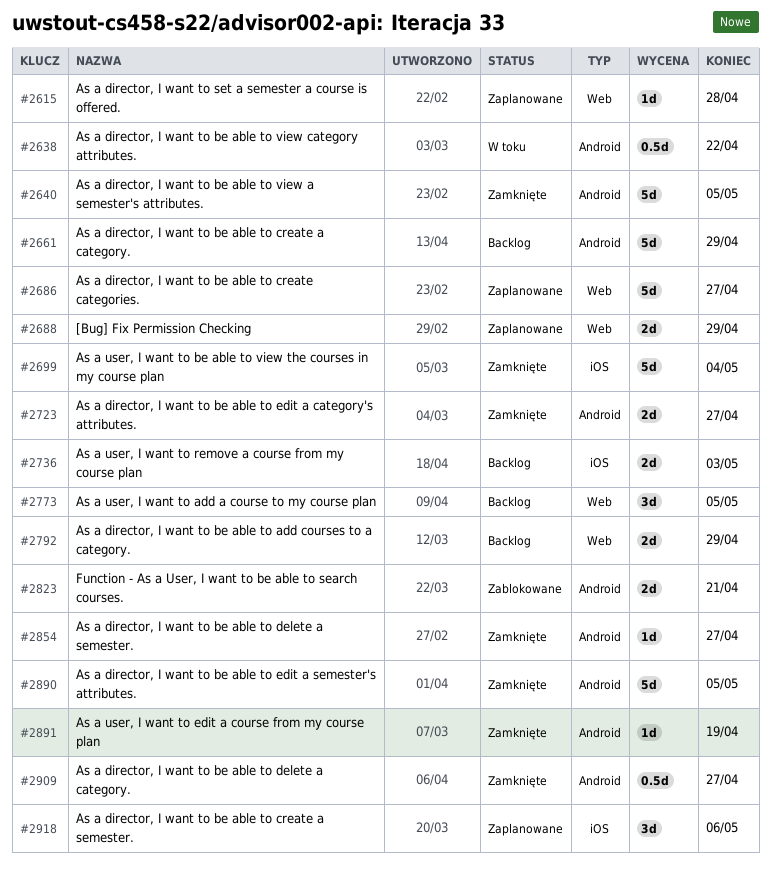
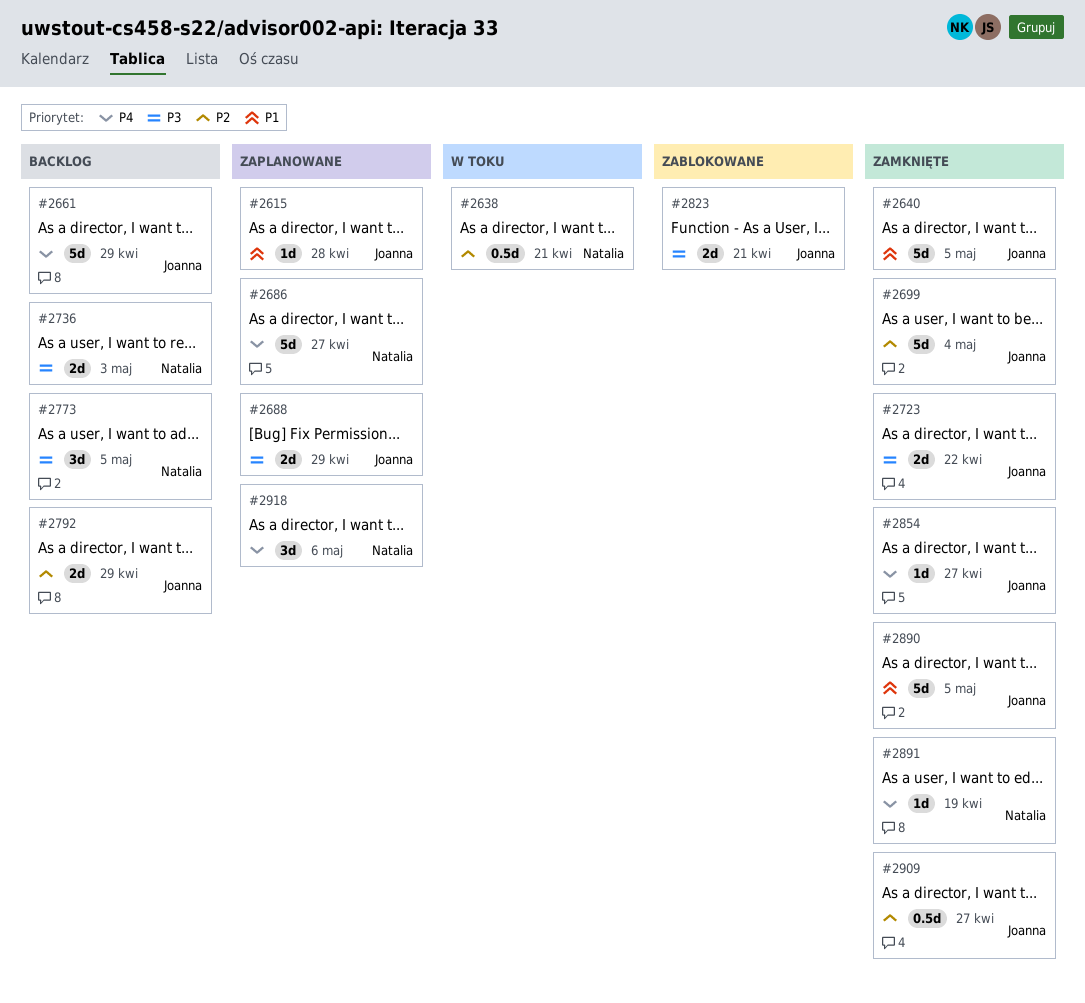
#2638, due: Apr 22 -> Apr 21
#2723, due: Apr 27 -> Apr 22

